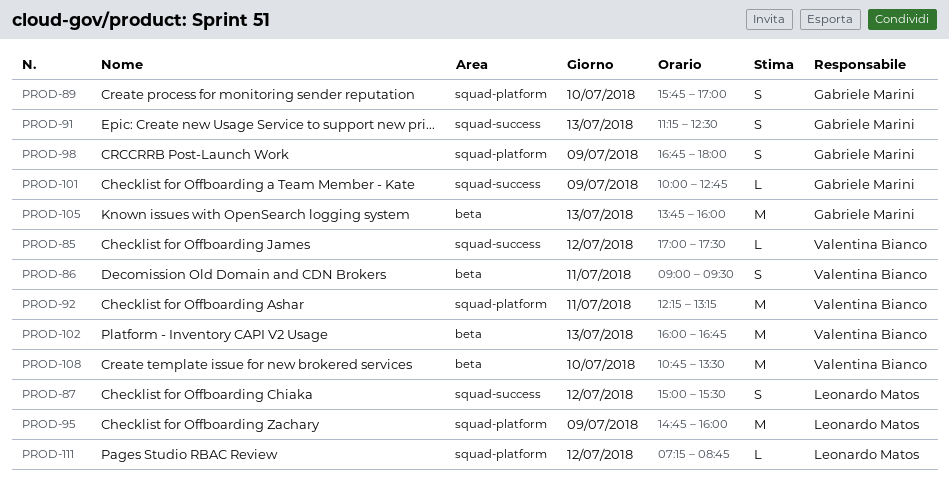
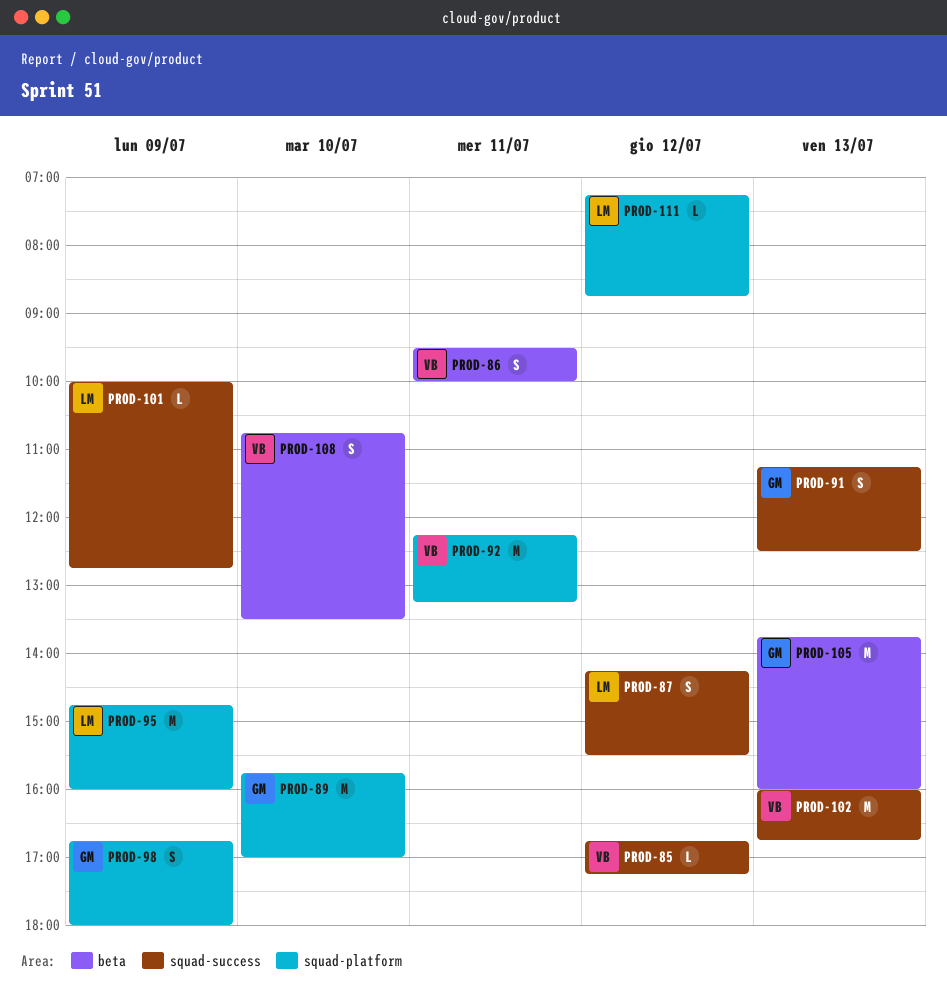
PROD-85, begins: 17:00 -> 16:45
PROD-85, ends: 17:30 -> 17:15
PROD-86, begins: 09:00 -> 09:30
PROD-86, ends: 09:30 -> 10:00
PROD-87, begins: 15:00 -> 14:15
PROD-89, estimate: S -> M
PROD-101, owner: Gabriele Marini -> Leonardo Matos
PROD-102, label: beta -> squad-success
PROD-108, estimate: M -> S

